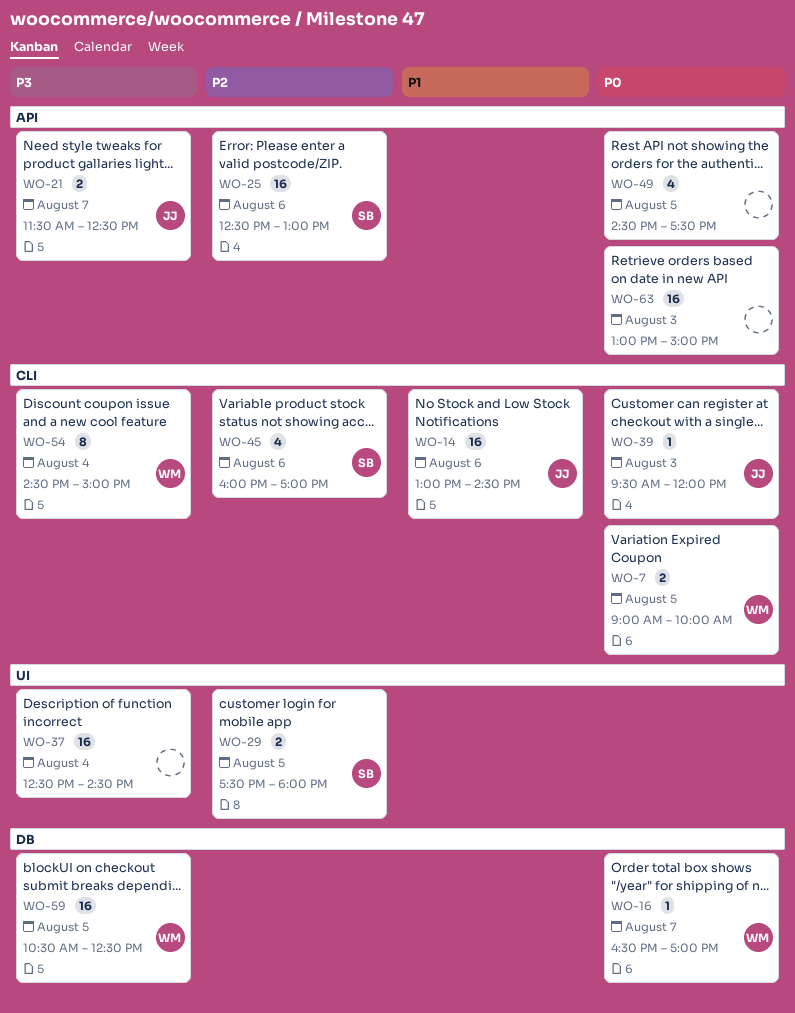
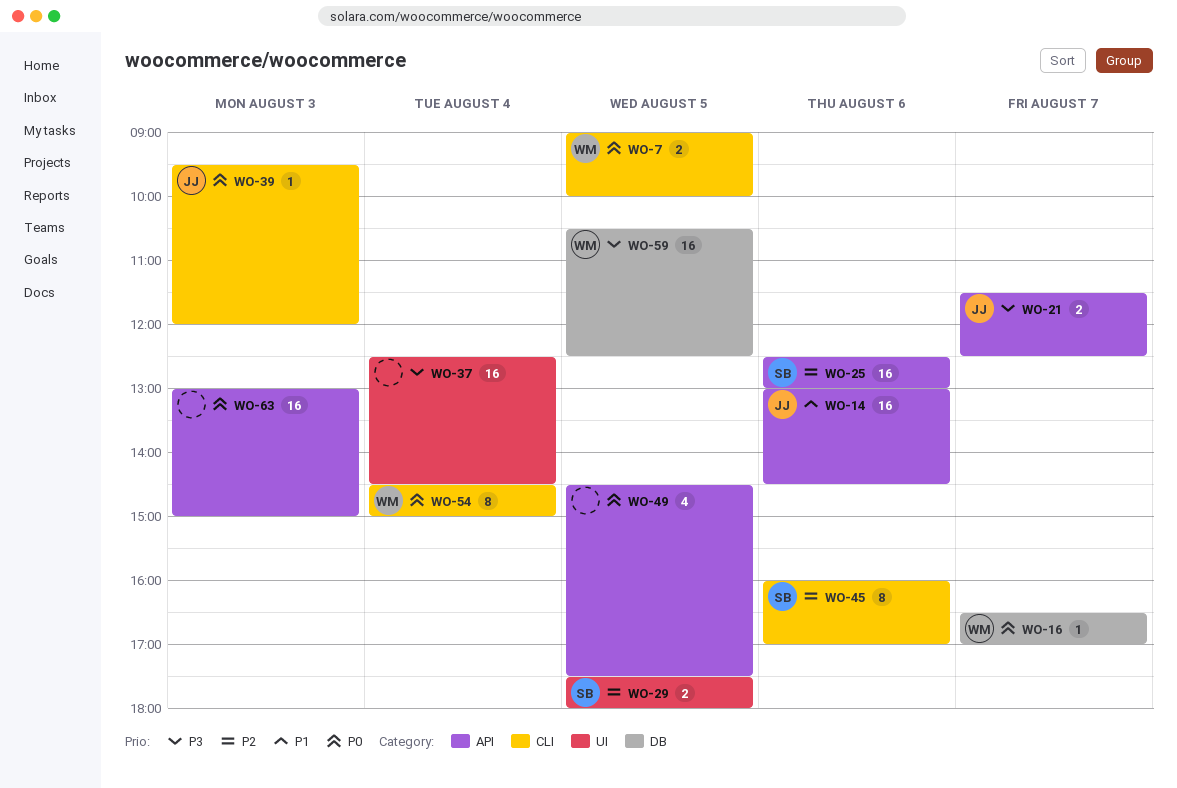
WO-14, label: CLI -> API
WO-45, estimate: 4 -> 8
WO-54, priority: P3 -> P0

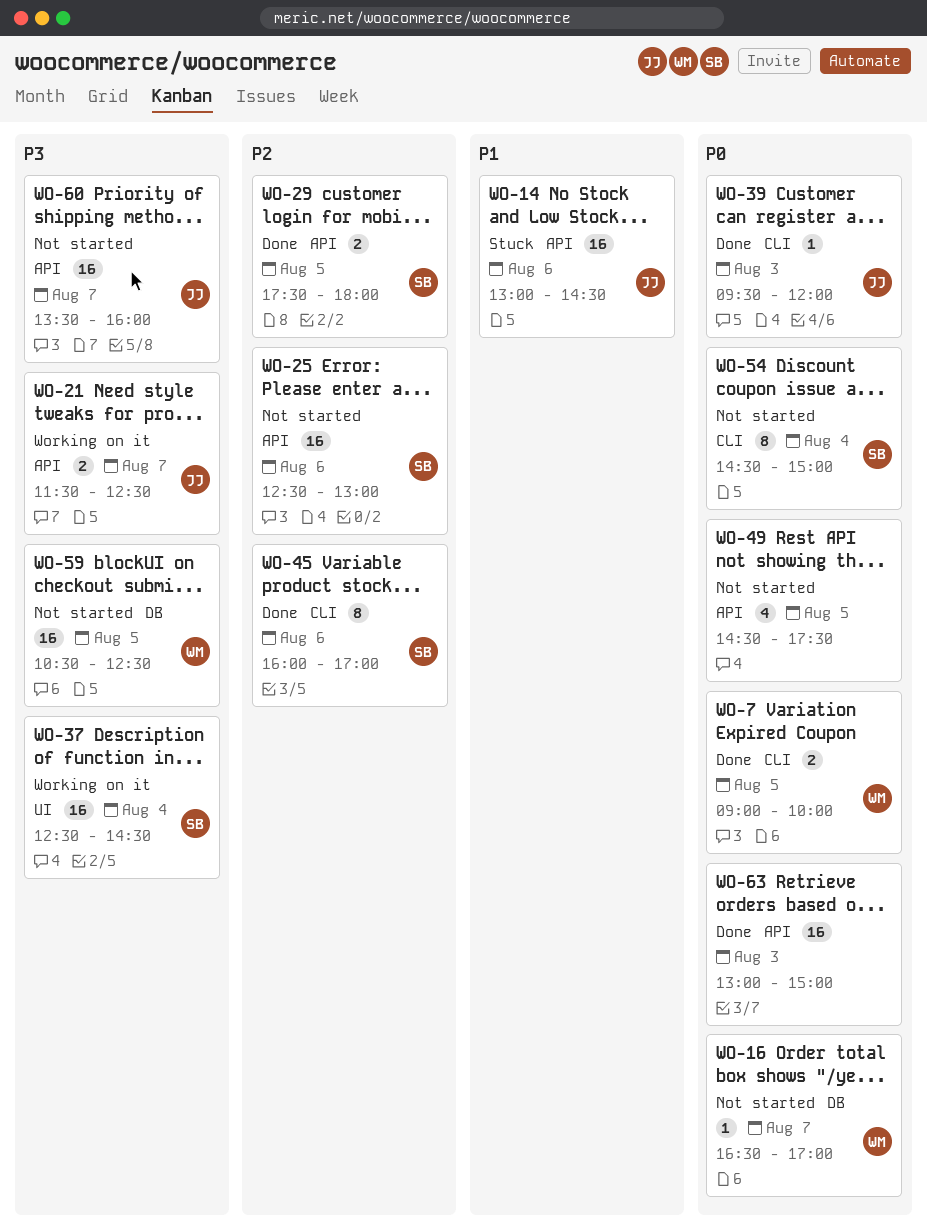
WO-29, label: UI -> API
WO-37, owner: none -> SB
WO-54, owner: WM -> SB
WO-60: none -> present

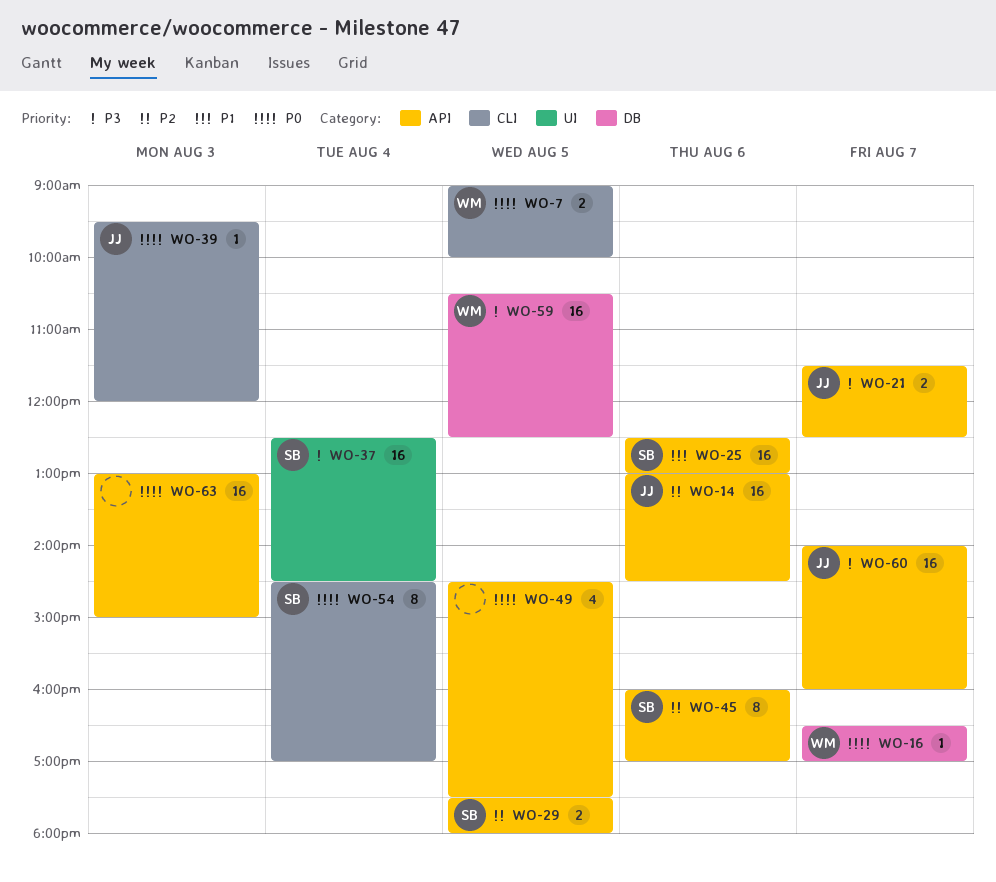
WO-14, priority: P1 -> P2
WO-25, priority: P2 -> P1
WO-45, label: CLI -> API
WO-54, ends: 15:00 -> 17:00
WO-60, begins: 13:30 -> 14:00

